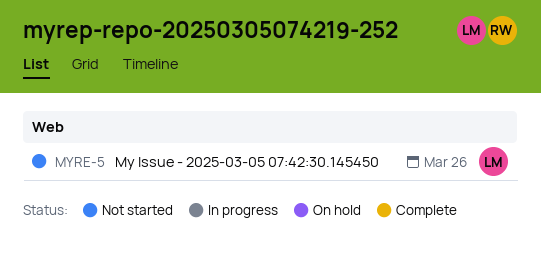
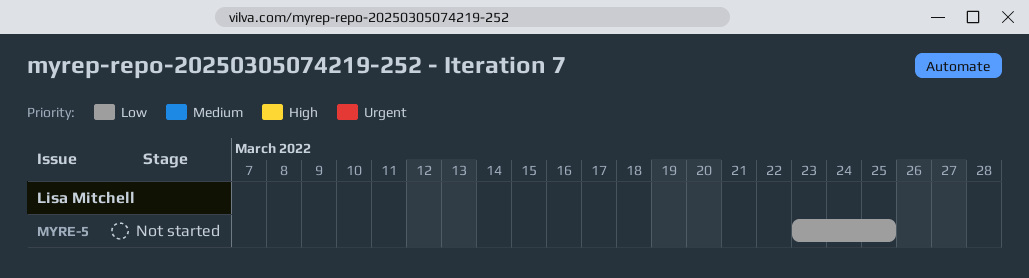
MYRE-5, due: Mar 26 -> Mar 25

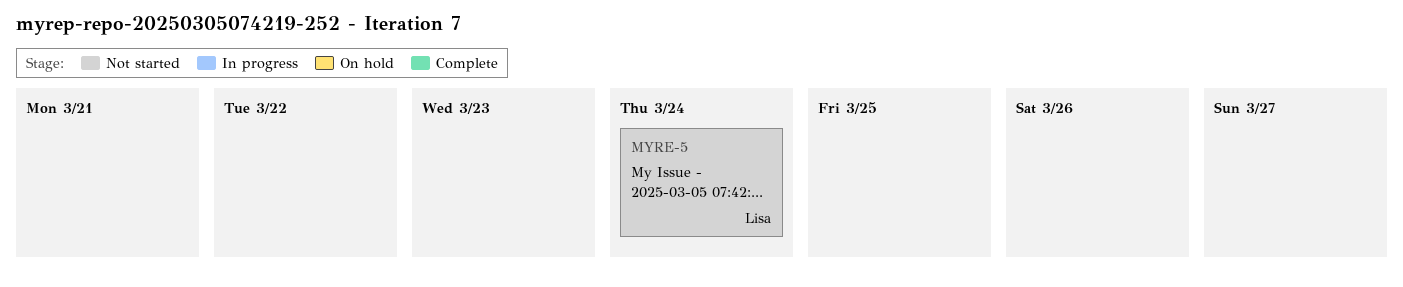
MYRE-5, due: Mar 25 -> Mar 24

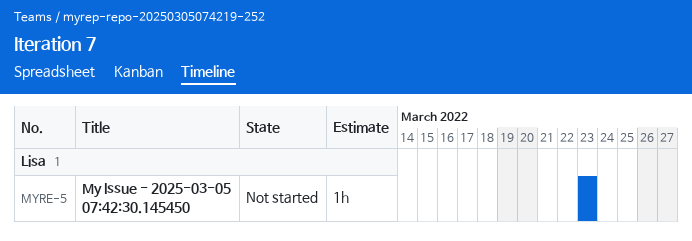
MYRE-5, due: Mar 24 -> Mar 23

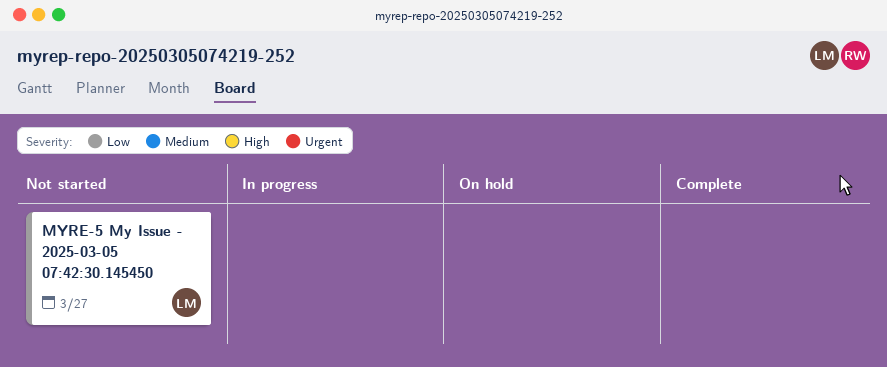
MYRE-5, due: Mar 23 -> Mar 27

